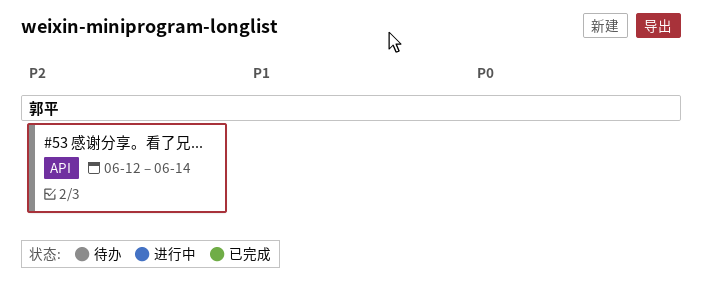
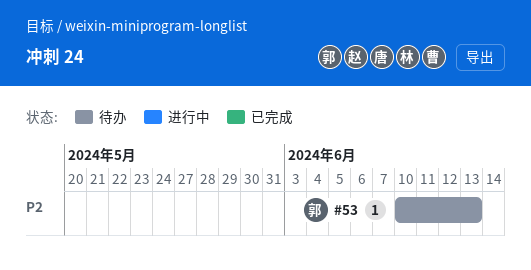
#53, start: Jun 12 -> Jun 10
#53, due: Jun 14 -> Jun 13

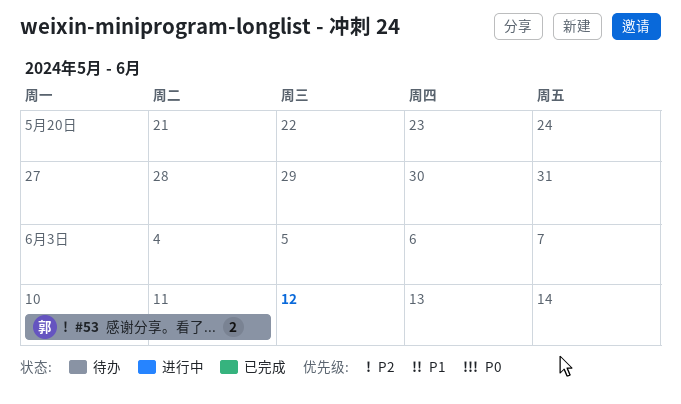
#53, estimate: 1 -> 2
#53, due: Jun 13 -> Jun 11

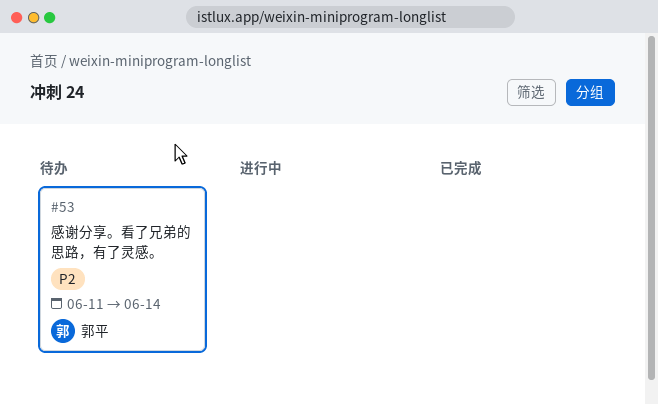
#53, start: Jun 10 -> Jun 11
#53, due: Jun 11 -> Jun 14

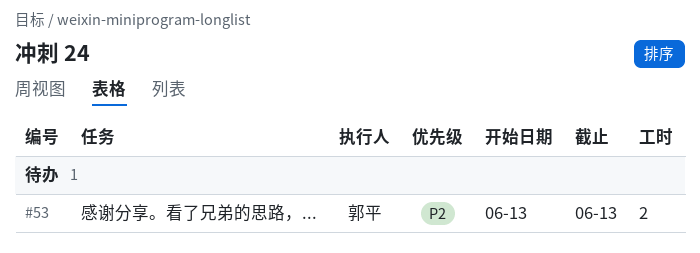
#53, start: Jun 11 -> Jun 13
#53, due: Jun 14 -> Jun 13

